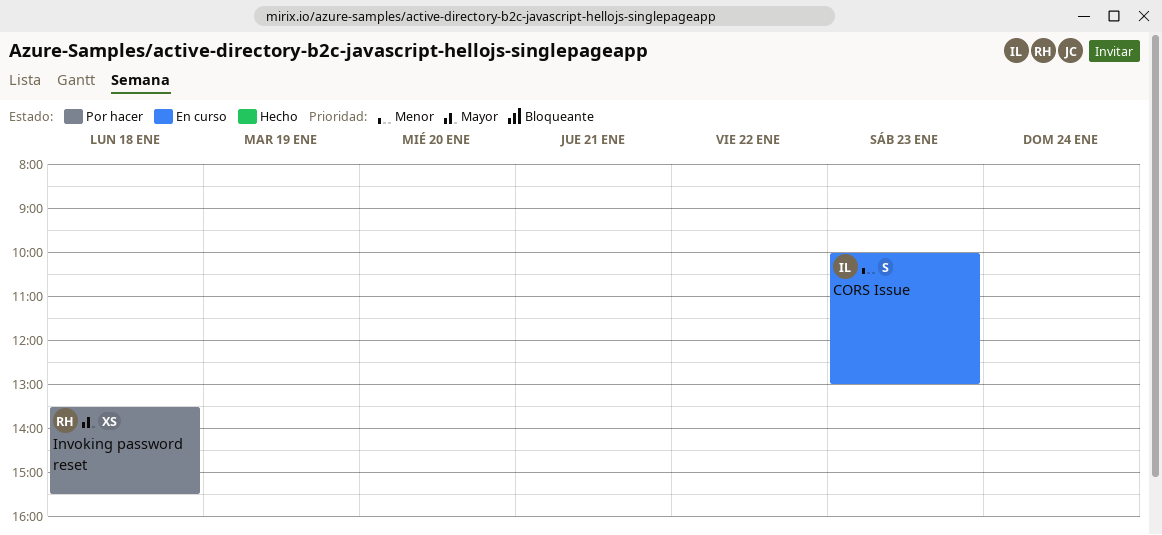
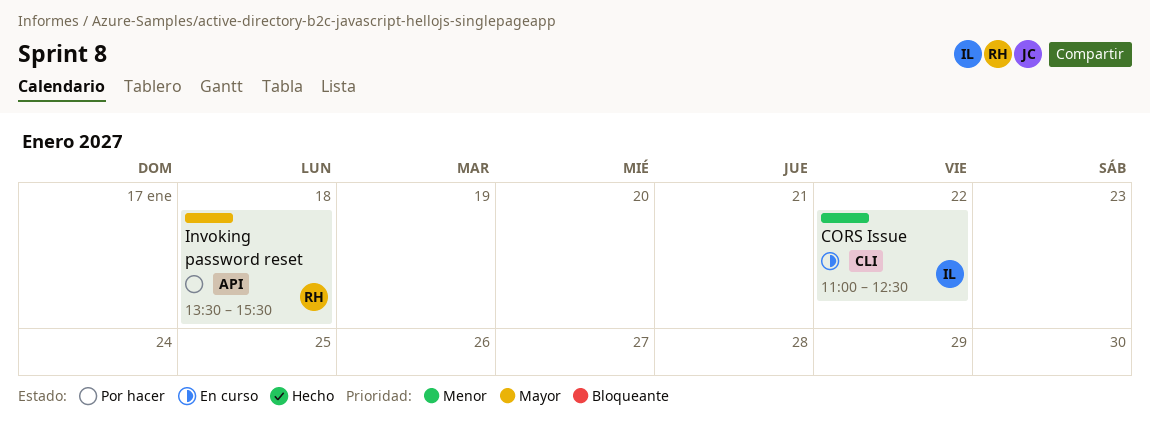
CORS Issue, day: Jan 23 -> Jan 22
CORS Issue, begins: 10:00 -> 11:00
CORS Issue, ends: 13:00 -> 12:30

